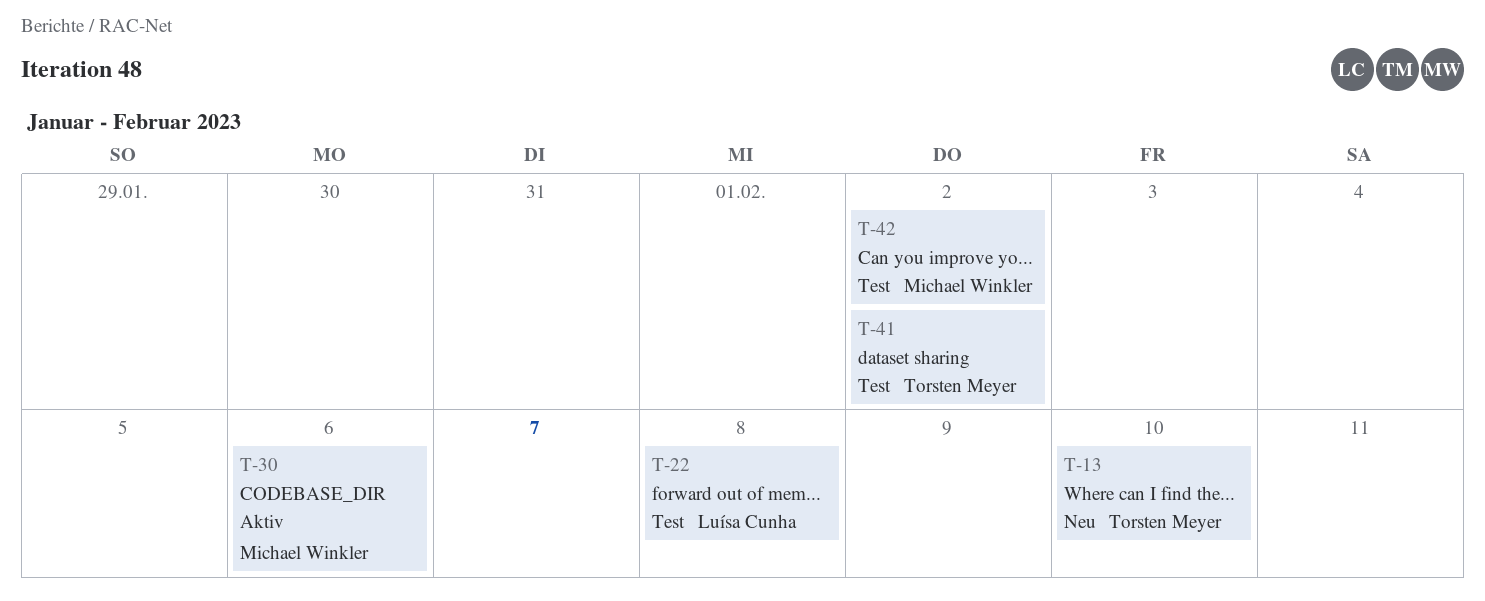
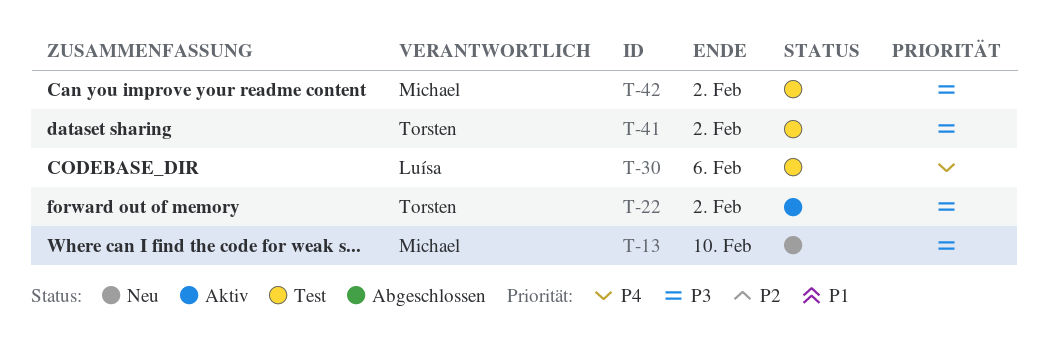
T-13, owner: Torsten Meyer -> Michael Winkler
T-22, status: Test -> Aktiv
T-22, owner: Luísa Cunha -> Torsten Meyer
T-22, due: Feb 8 -> Feb 2
T-30, status: Aktiv -> Test
T-30, owner: Michael Winkler -> Luísa Cunha

